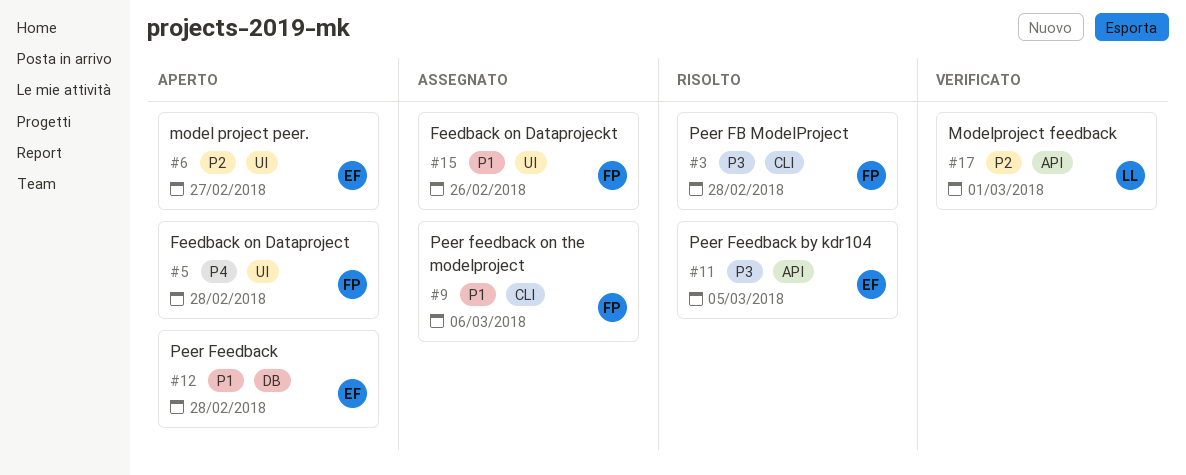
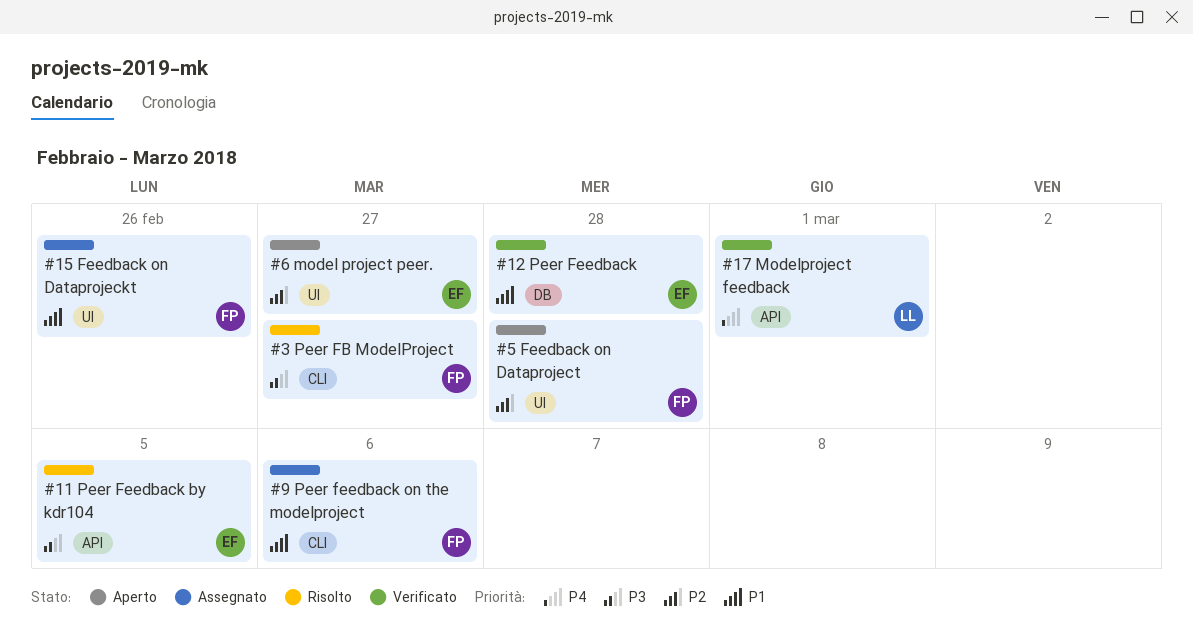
#3, due: Feb 28 -> Feb 27
#5, priority: P4 -> P2
#12, status: Aperto -> Verificato
#17, priority: P2 -> P4

